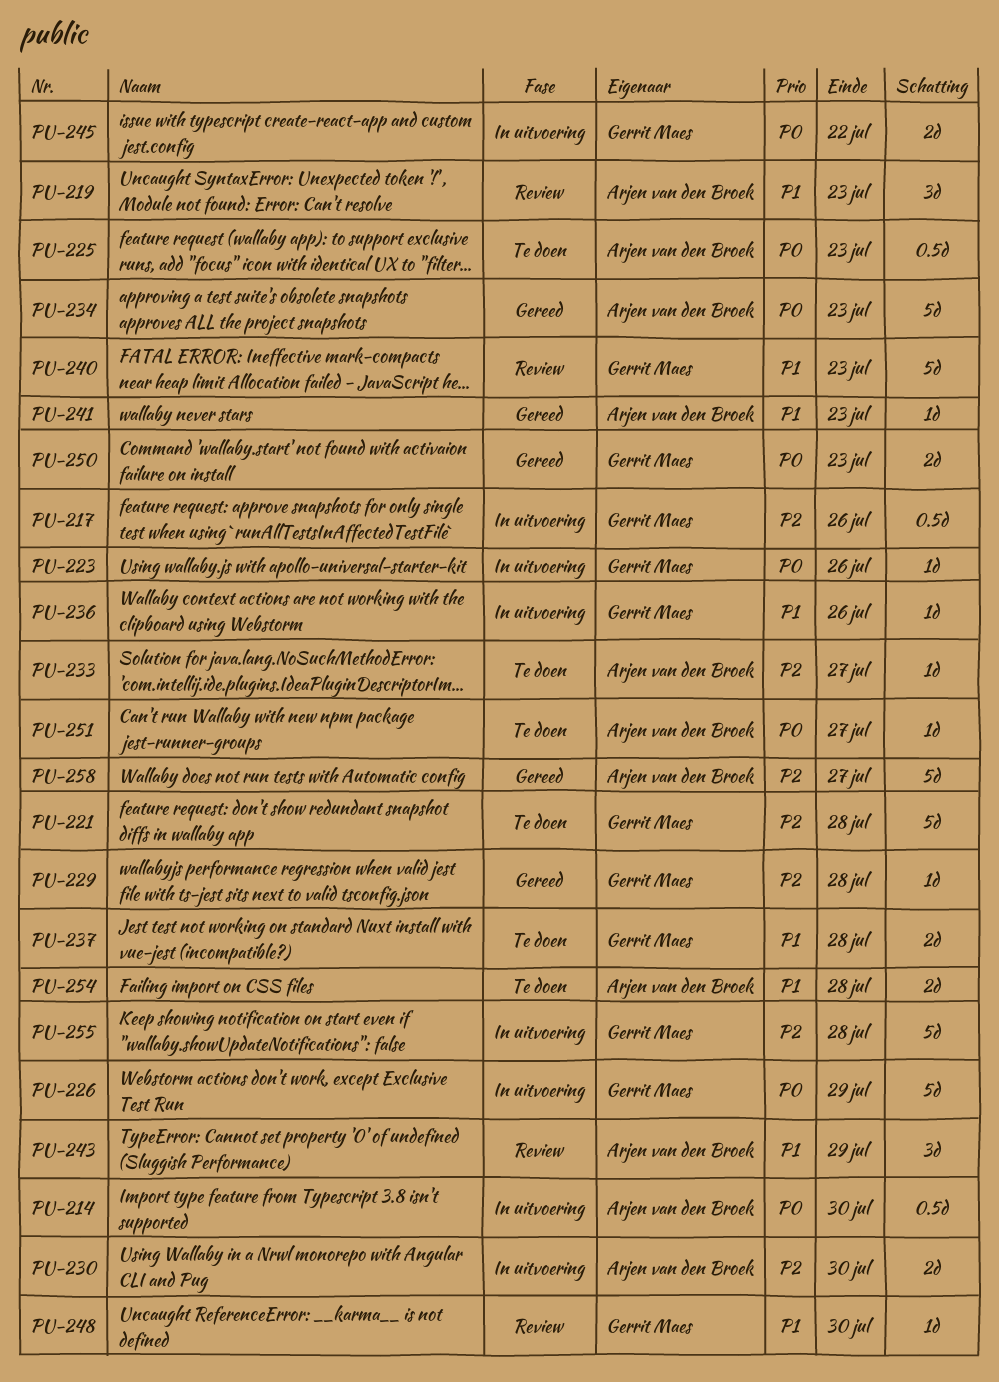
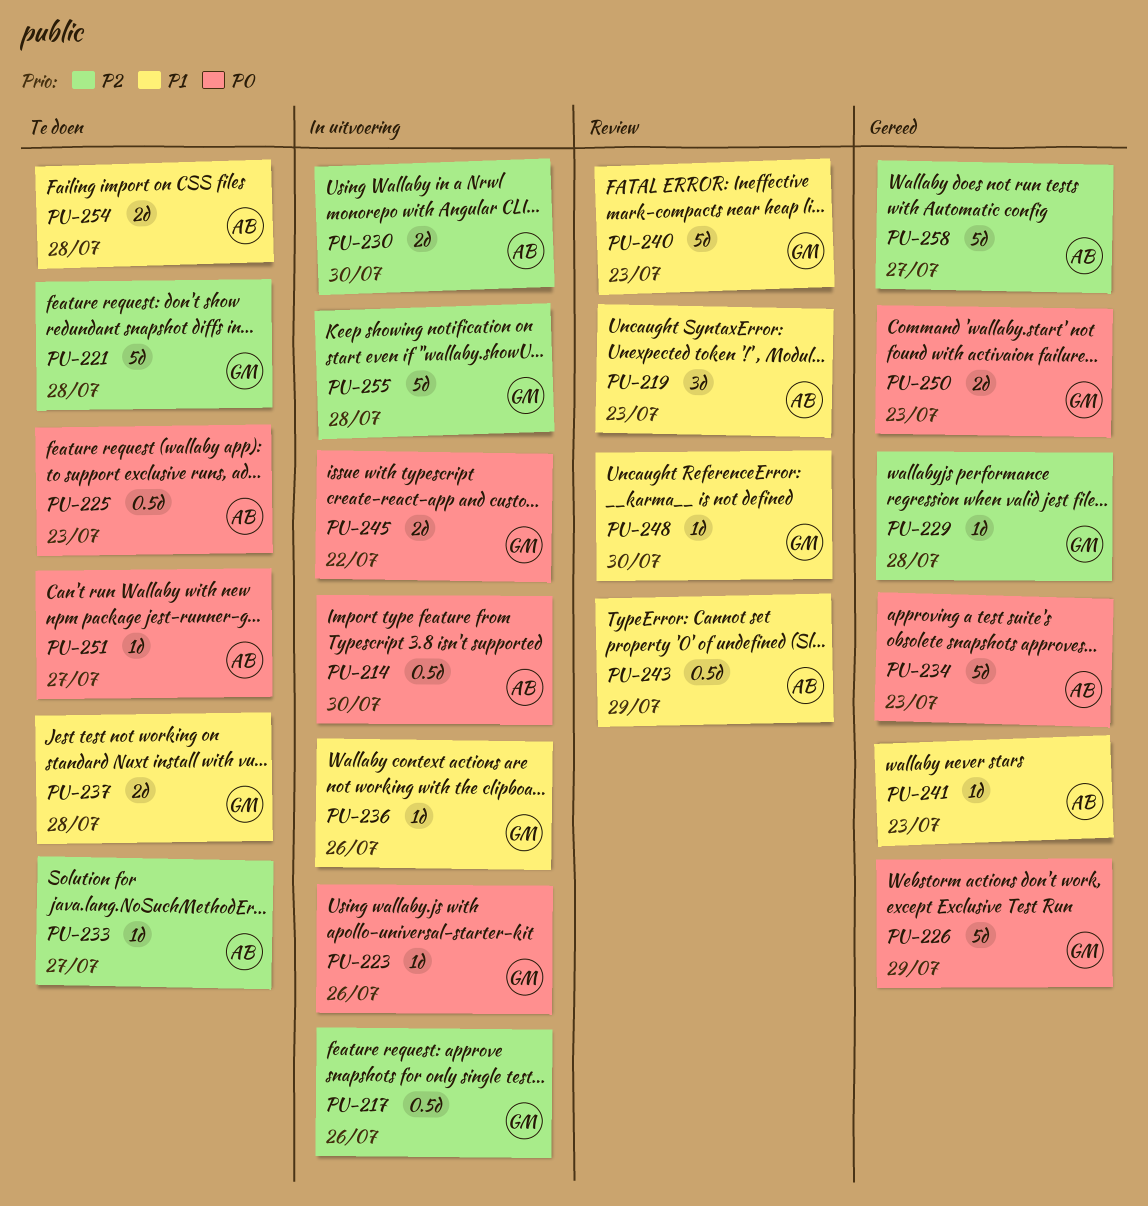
PU-226, status: In uitvoering -> Gereed
PU-243, estimate: 3d -> 0.5d

